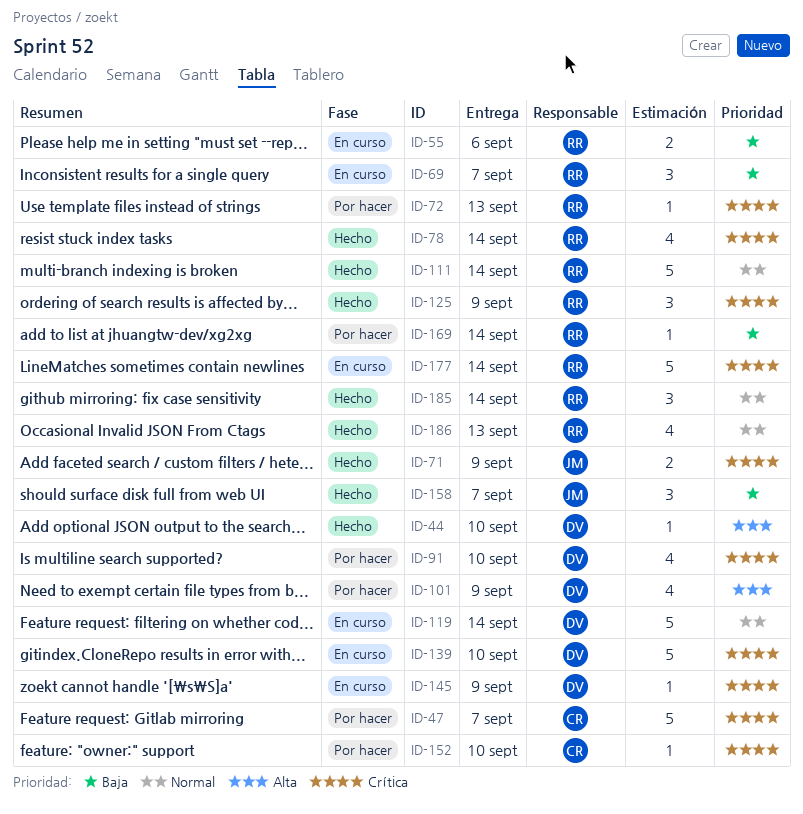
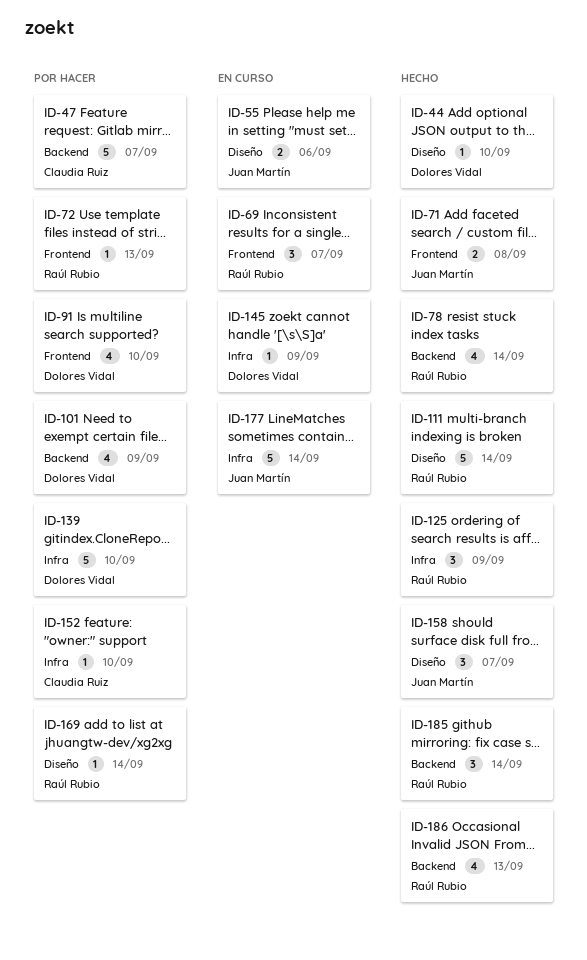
ID-55, owner: Raúl Rubio -> Juan Martín
ID-71, due: Sep 9 -> Sep 8
ID-119: present -> none
ID-139, status: En curso -> Por hacer
ID-177, owner: Raúl Rubio -> Juan Martín

